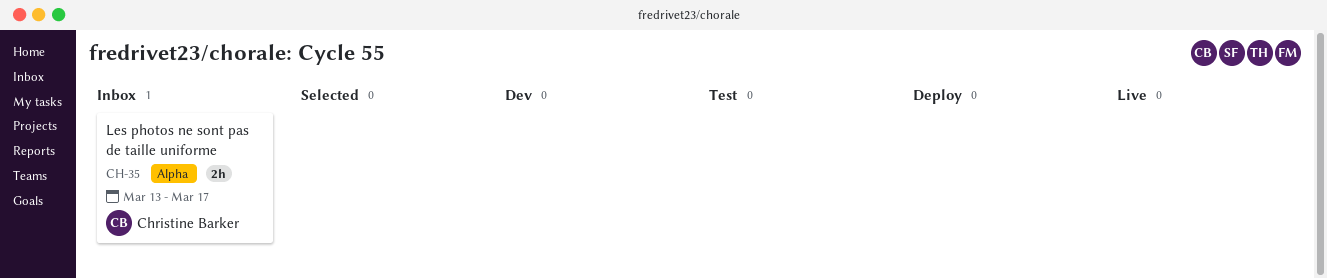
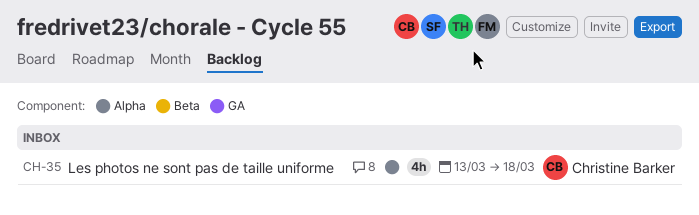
CH-35, estimate: 2h -> 4h
CH-35, due: Mar 17 -> Mar 18

